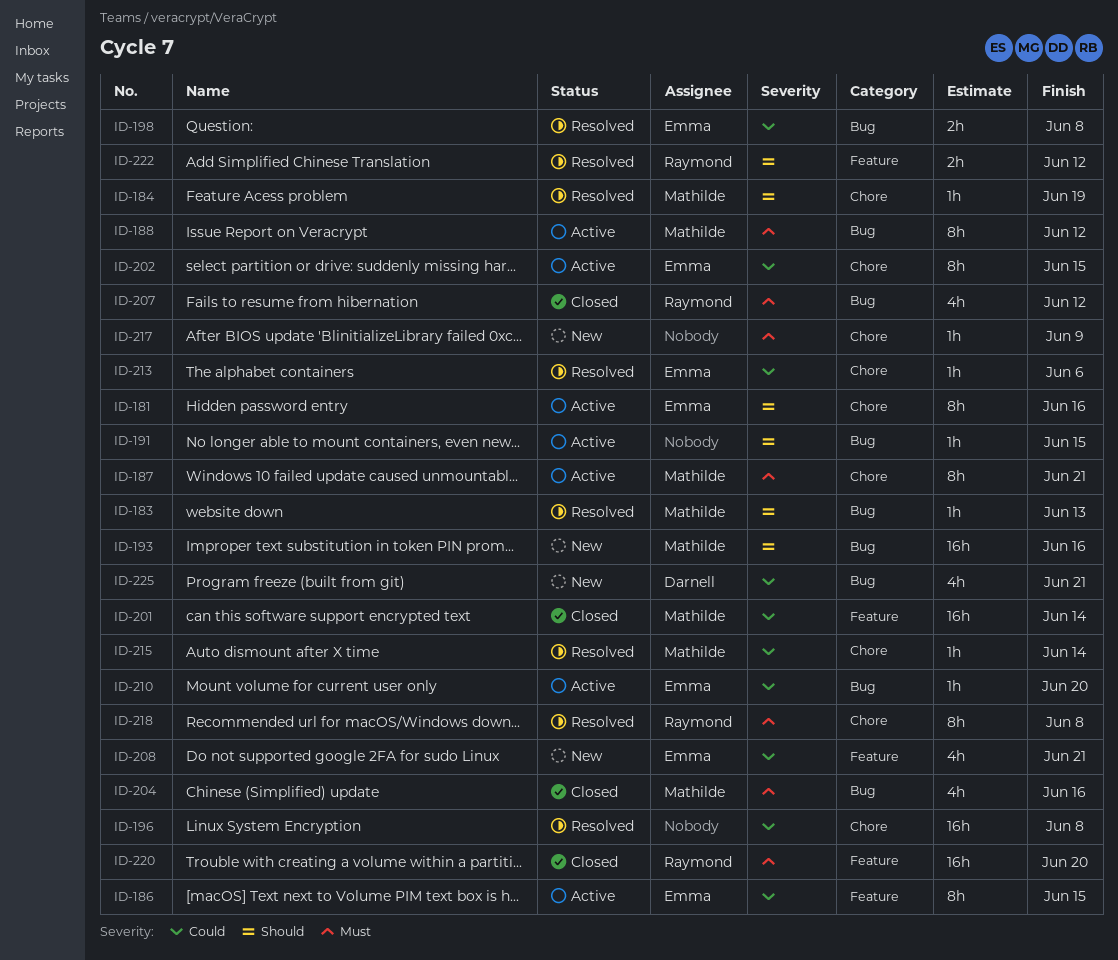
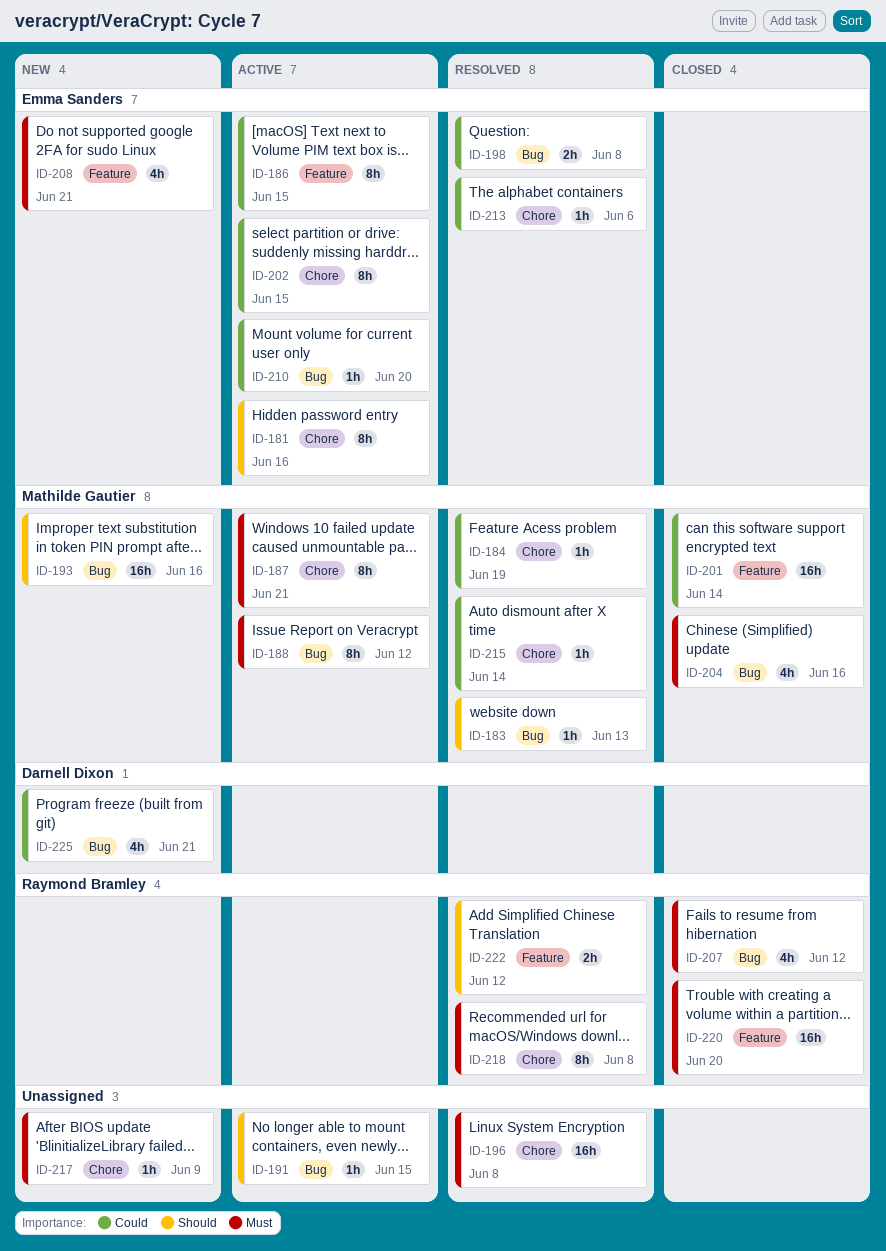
ID-184, priority: Should -> Could
ID-196, priority: Could -> Must
ID-208, priority: Could -> Must

